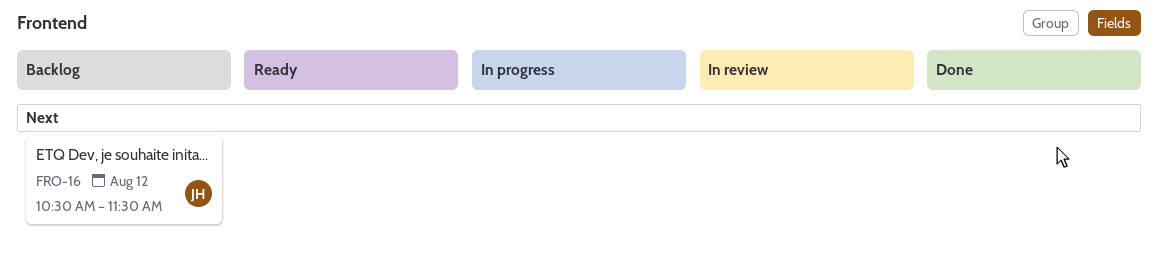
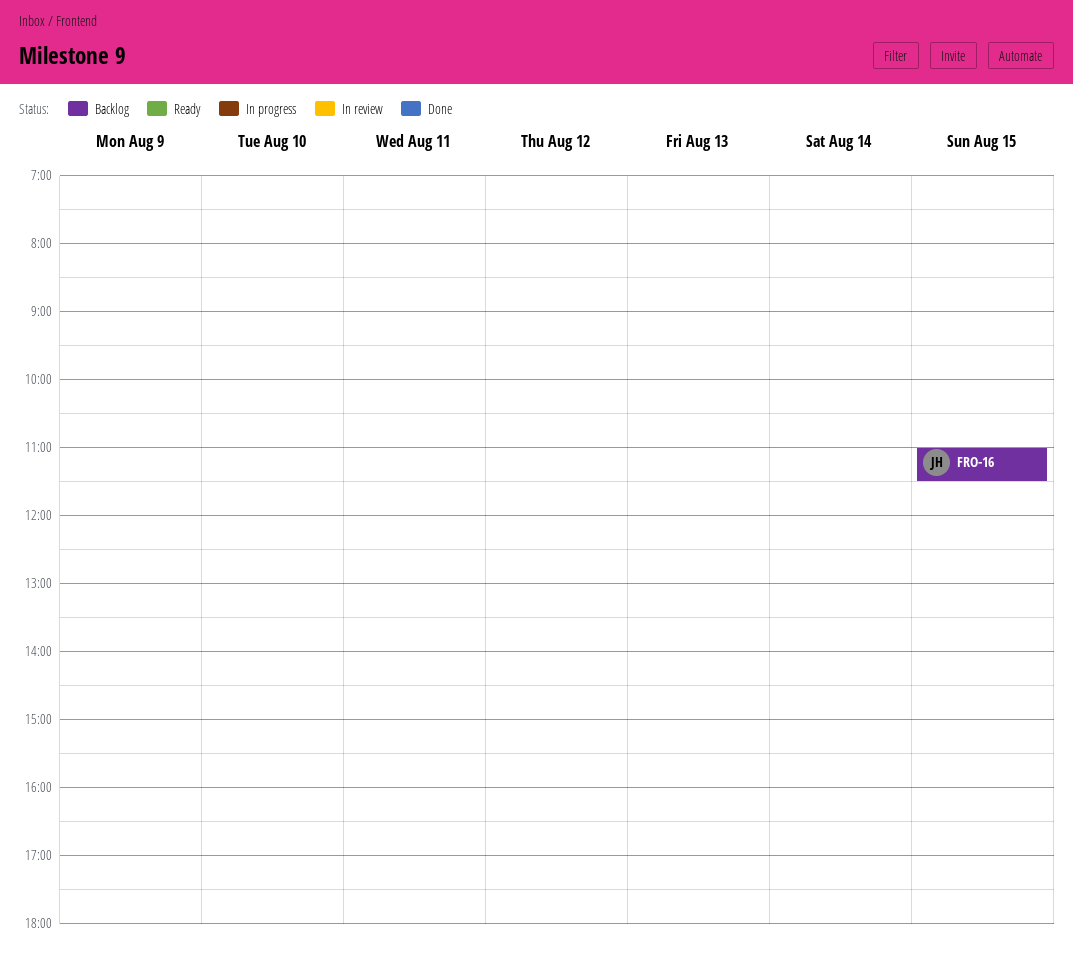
FRO-16, day: Aug 12 -> Aug 15
FRO-16, begins: 10:30 -> 11:00

